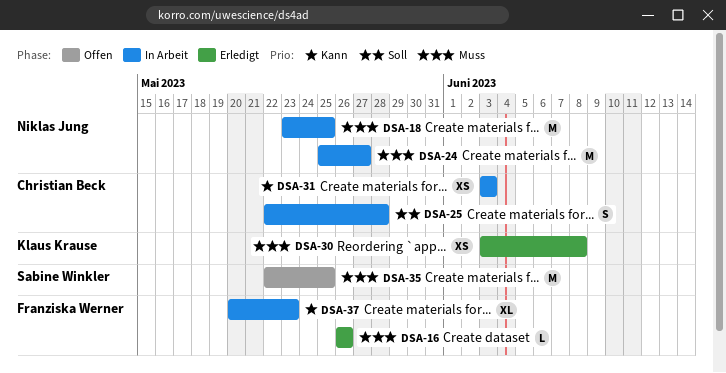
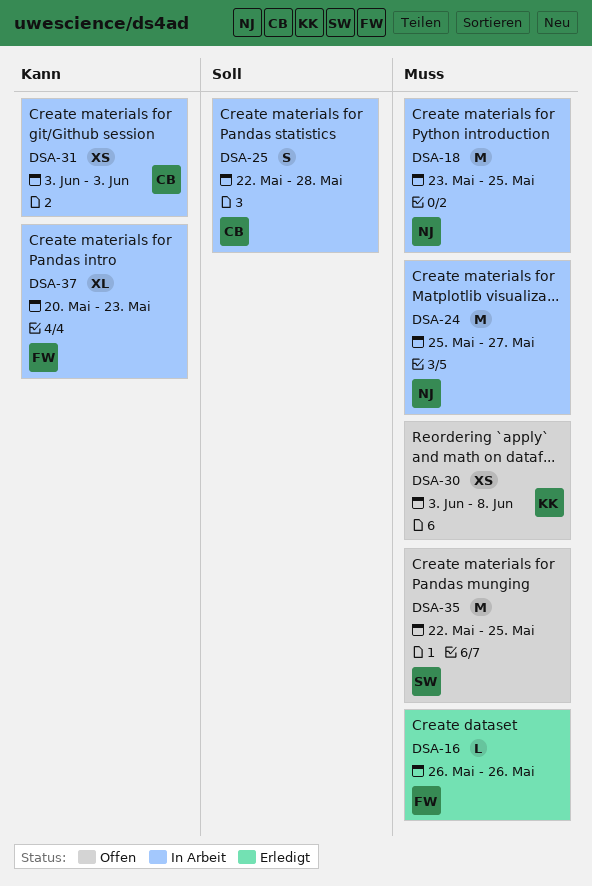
DSA-30, status: Erledigt -> Offen

